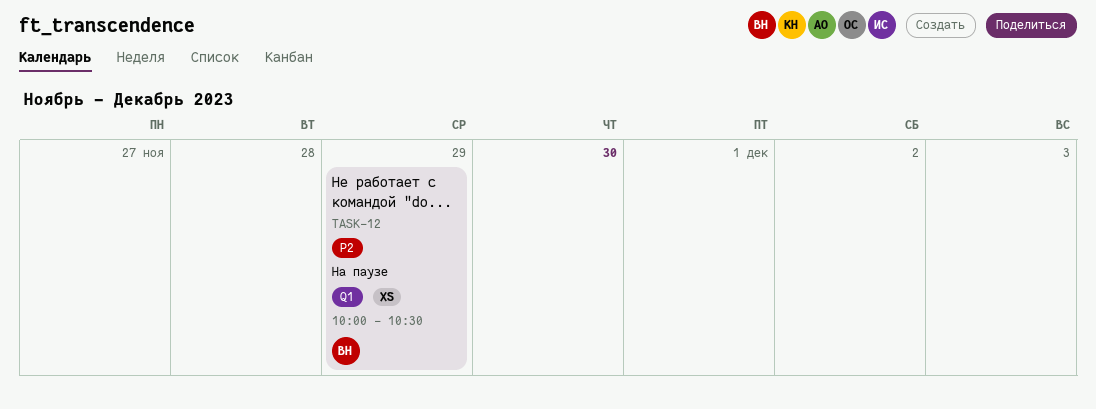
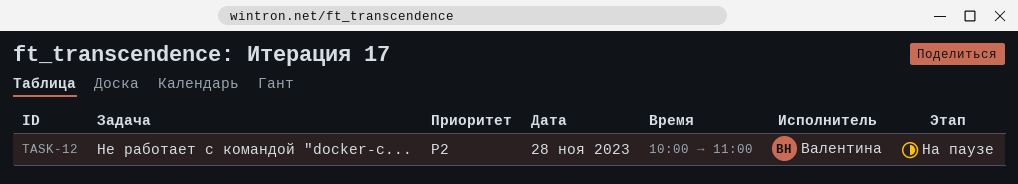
TASK-12, day: Nov 29 -> Nov 28
TASK-12, ends: 10:30 -> 11:00

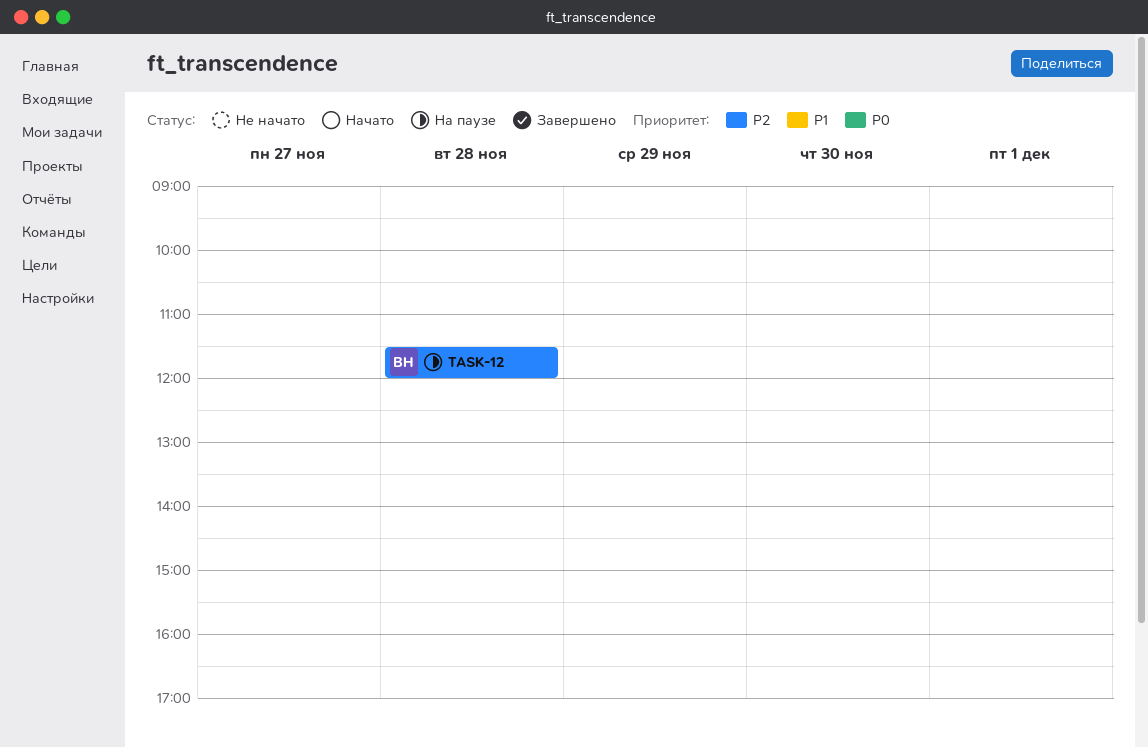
TASK-12, begins: 10:00 -> 11:30
TASK-12, ends: 11:00 -> 12:00

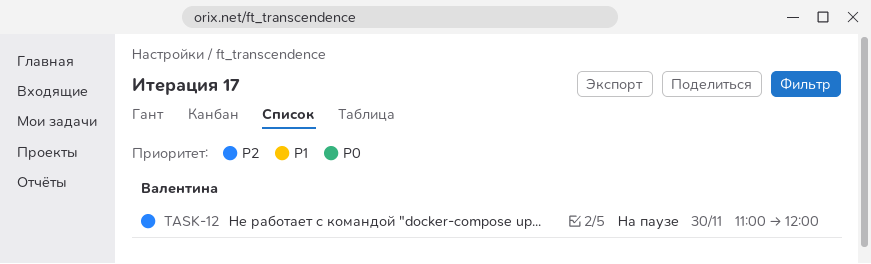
TASK-12, day: Nov 28 -> Nov 30
TASK-12, begins: 11:30 -> 11:00

